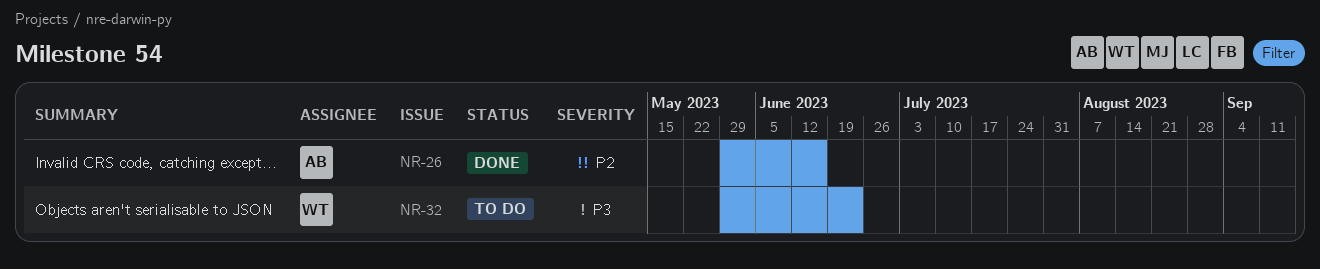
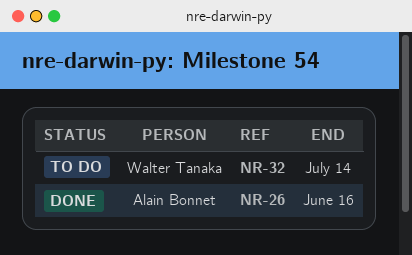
NR-32, due: Jun 23 -> Jul 14

